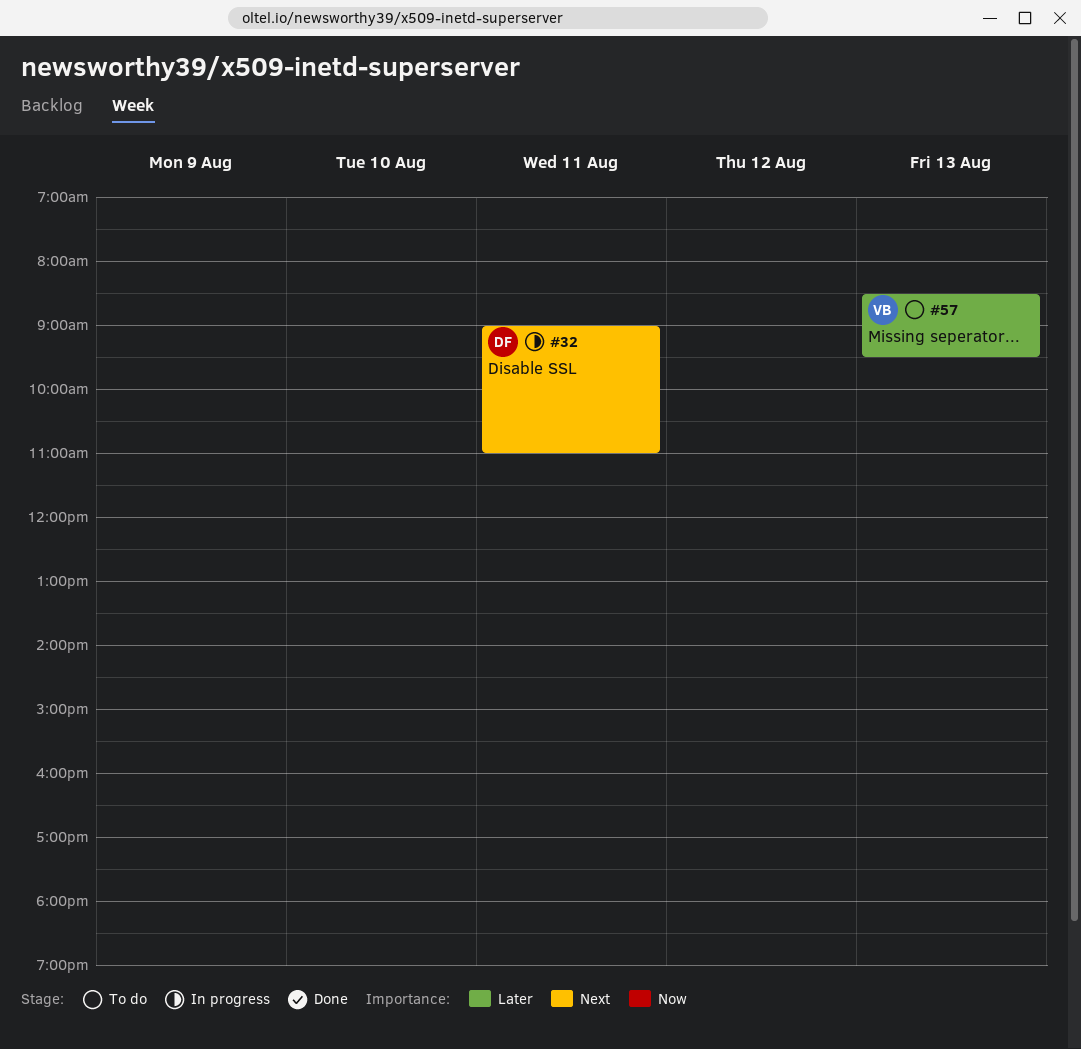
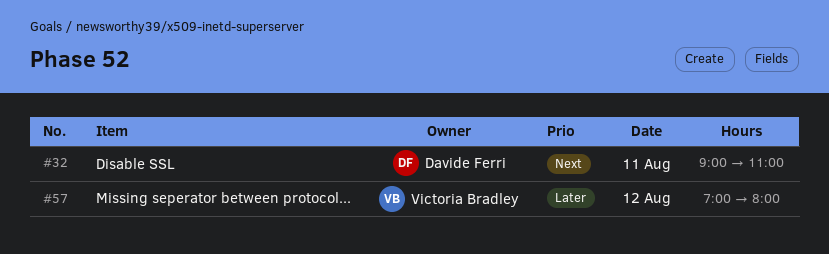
#57, day: Aug 13 -> Aug 12
#57, begins: 08:30 -> 07:00
#57, ends: 09:30 -> 08:00

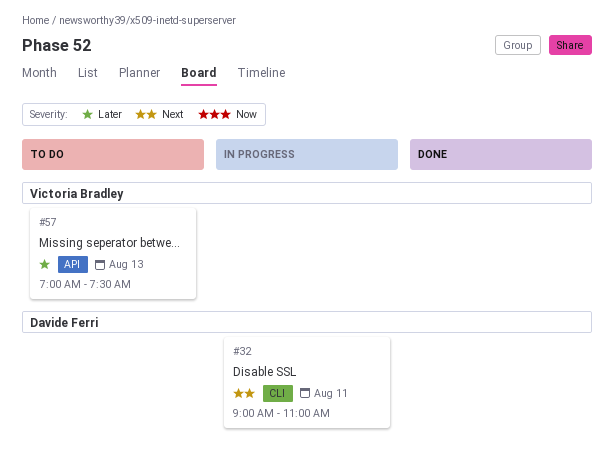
#57, day: Aug 12 -> Aug 13
#57, ends: 08:00 -> 07:30

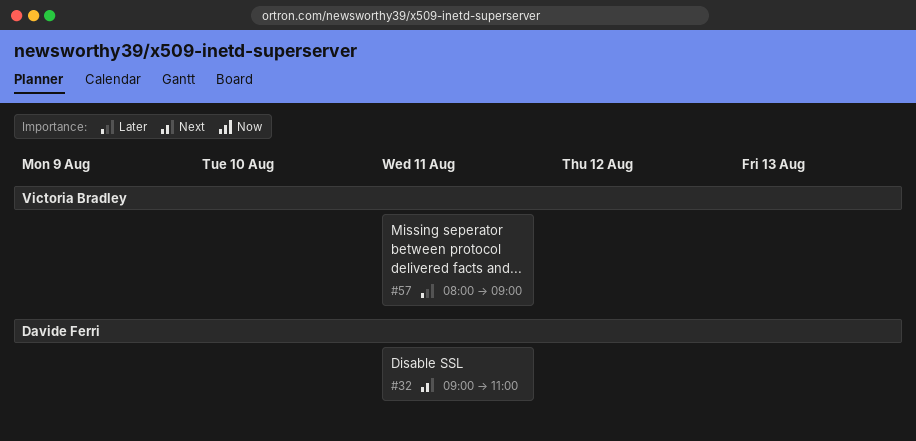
#57, day: Aug 13 -> Aug 11
#57, begins: 07:00 -> 08:00
#57, ends: 07:30 -> 09:00

